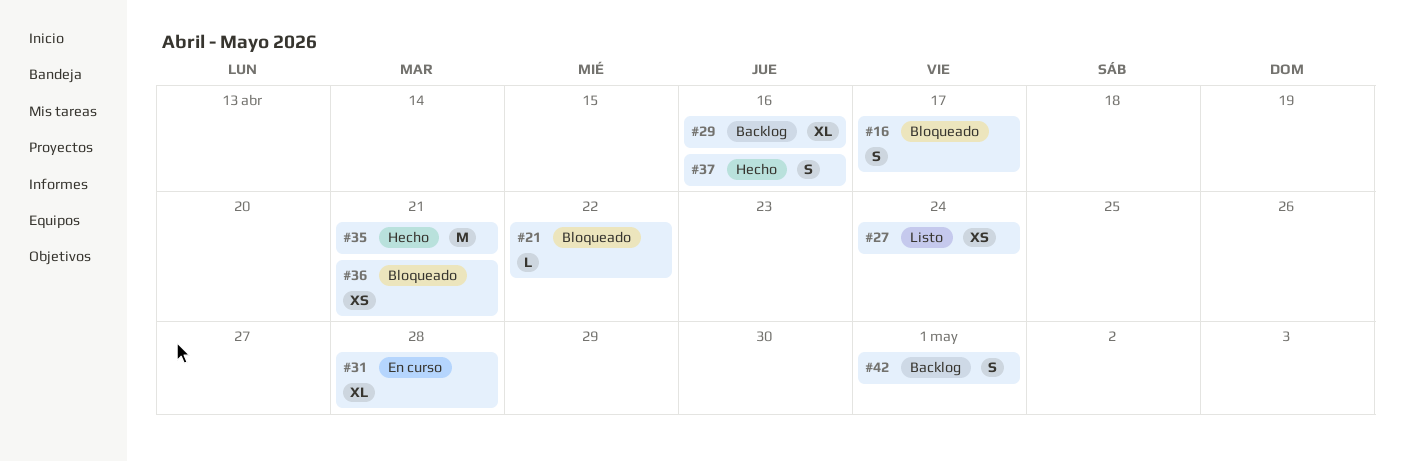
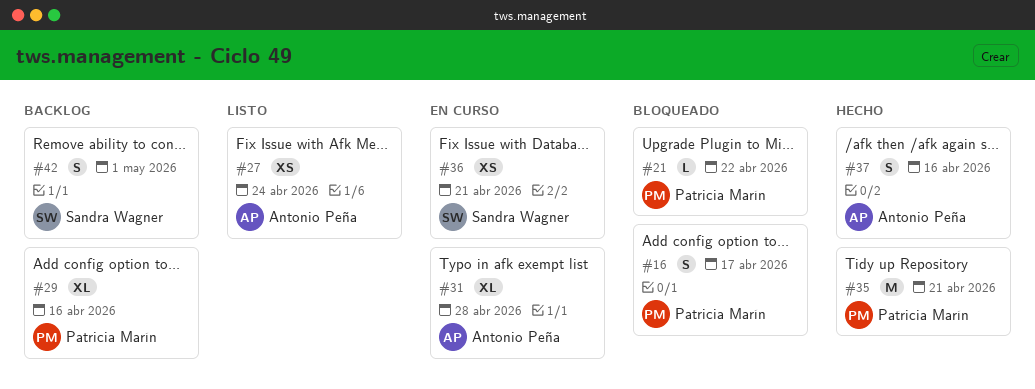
#36, status: Bloqueado -> En curso

